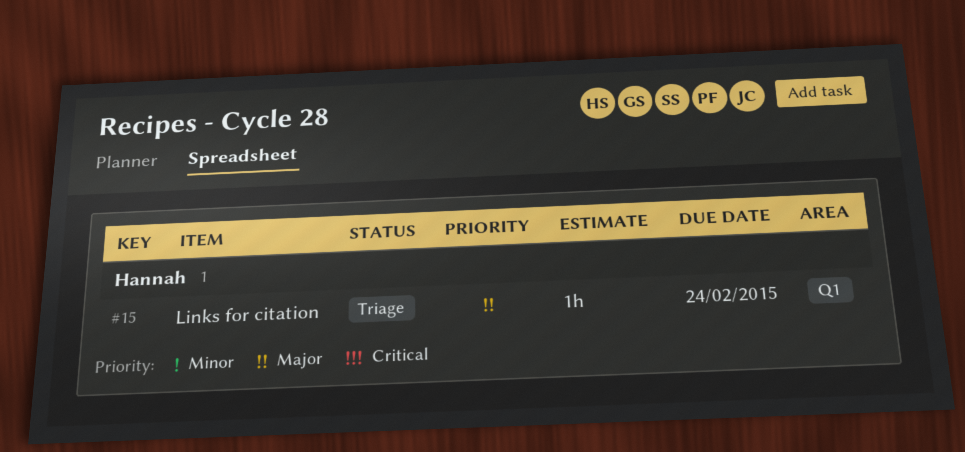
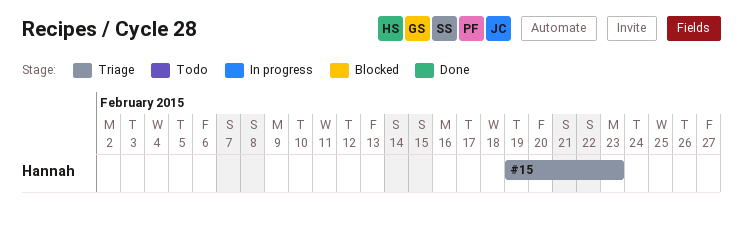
#15, due: Feb 24 -> Feb 23

